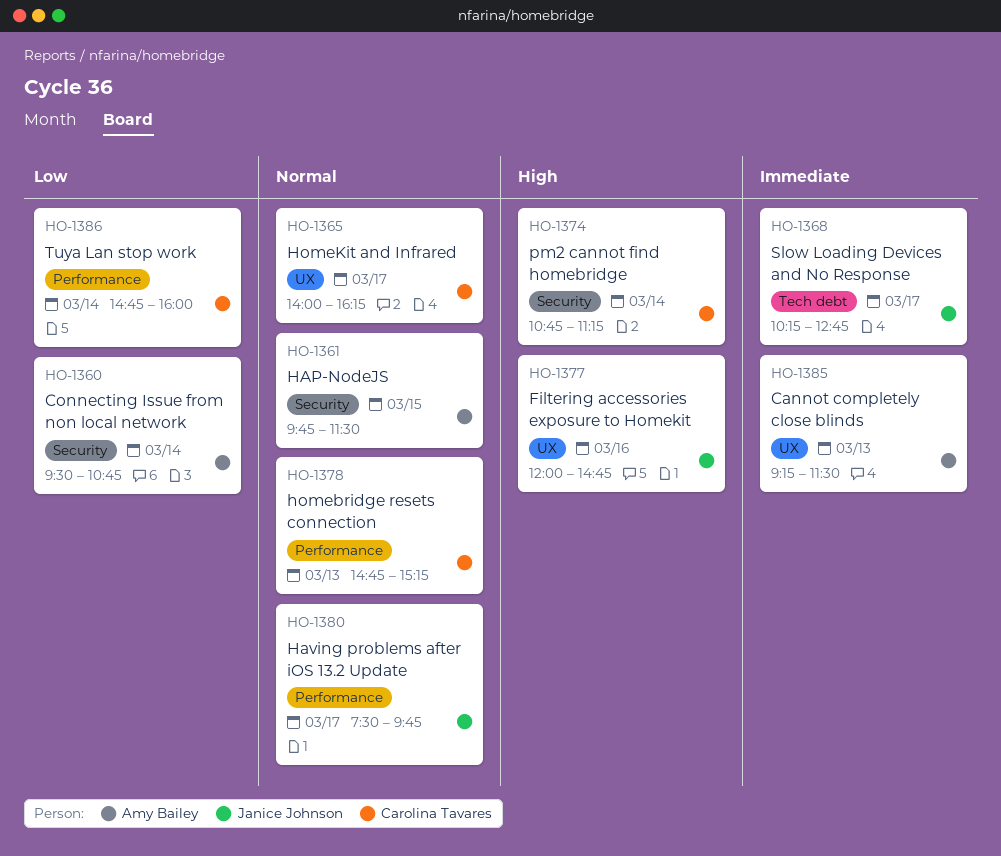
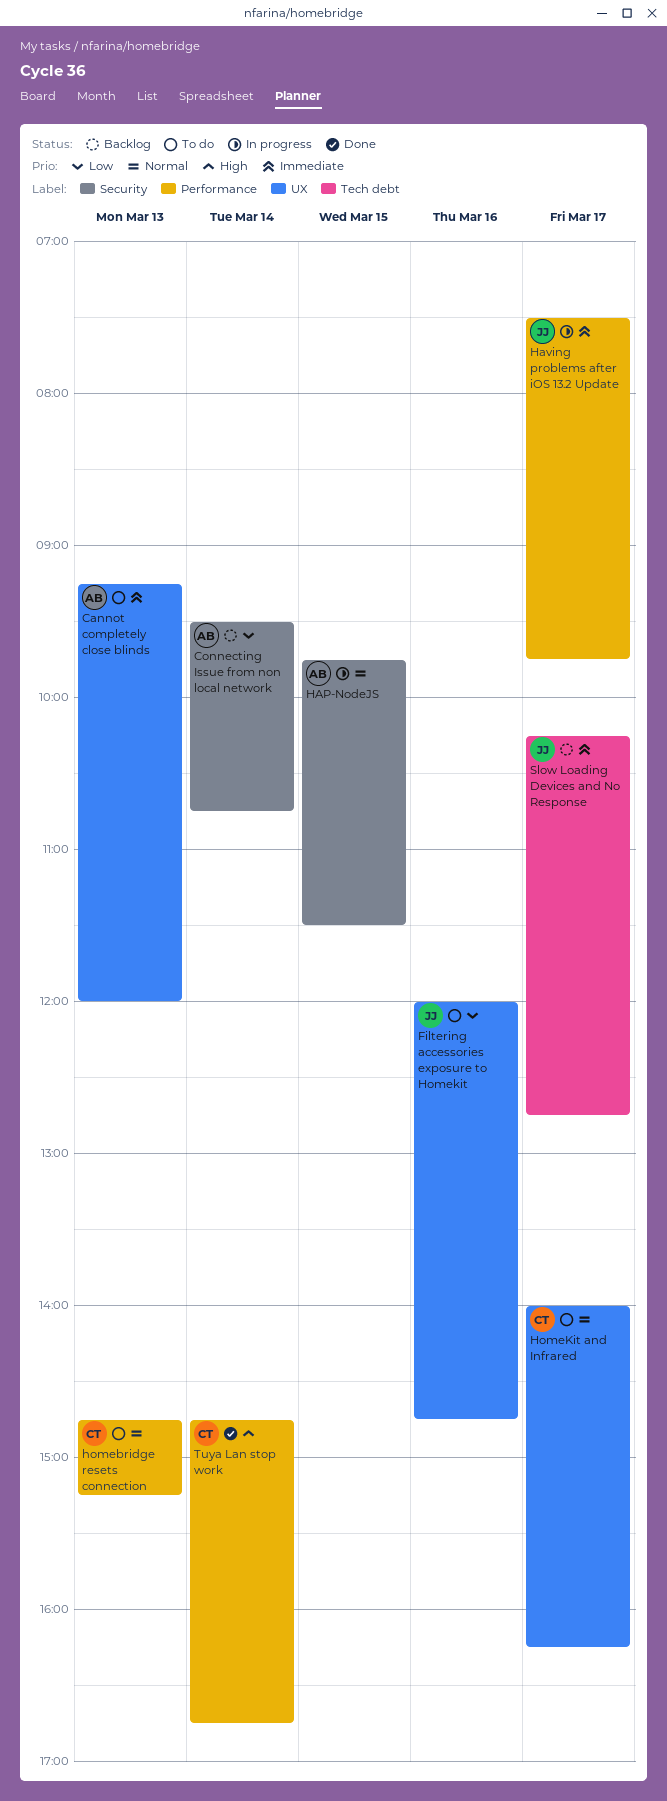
Cannot completely close blinds, ends: 11:30 -> 12:00
Filtering accessories exposure to Homekit, priority: High -> Low
Having problems after iOS 13.2 Update, priority: Normal -> Immediate
pm2 cannot find homebridge: present -> none
Tuya Lan stop work, priority: Low -> High
Tuya Lan stop work, ends: 16:00 -> 16:45

